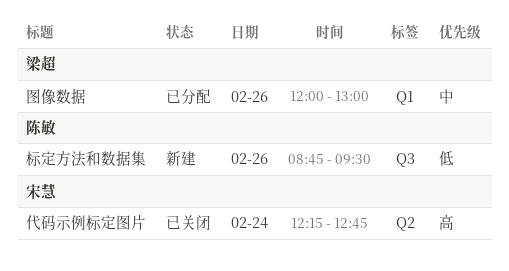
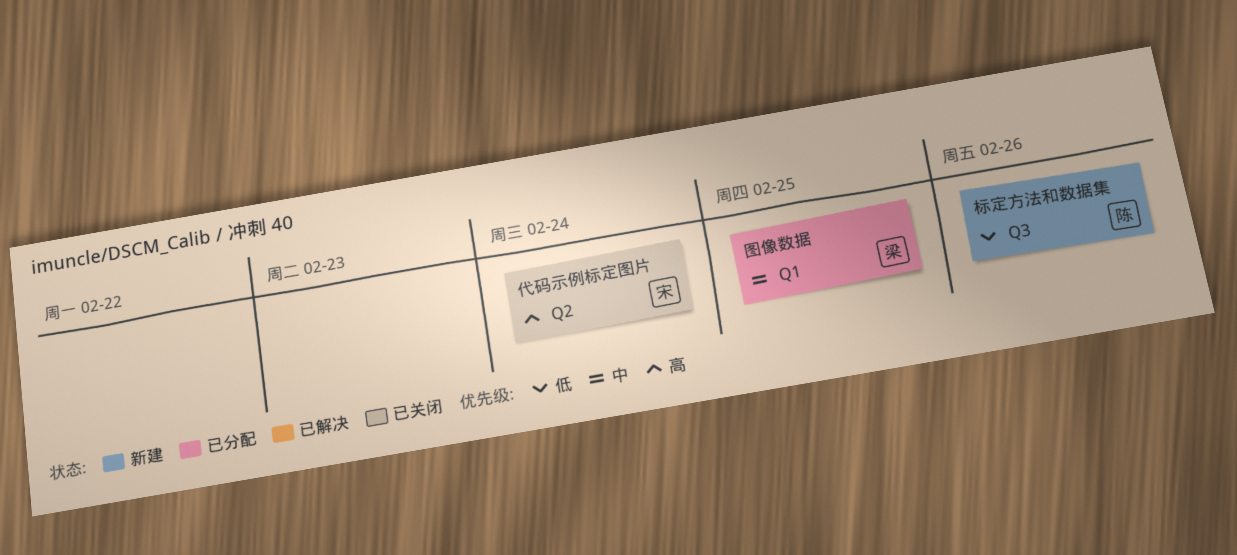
图像数据, day: Feb 26 -> Feb 25

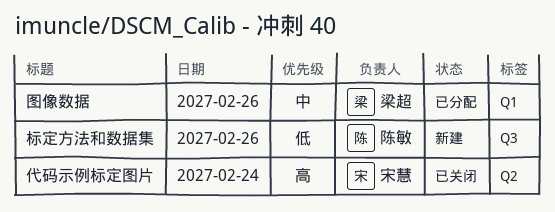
图像数据, day: Feb 25 -> Feb 26

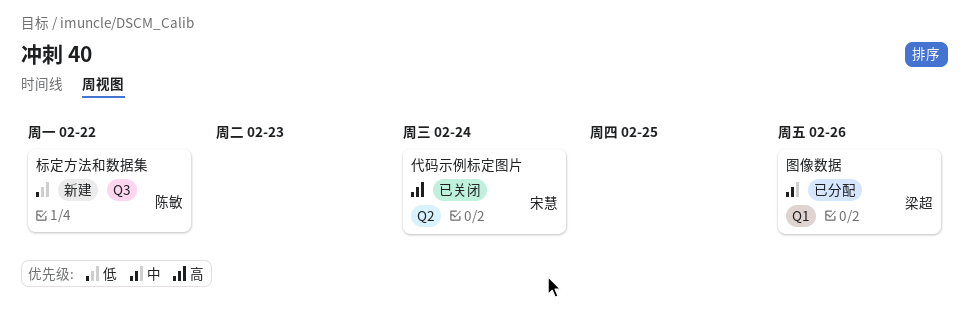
标定方法和数据集, day: Feb 26 -> Feb 22

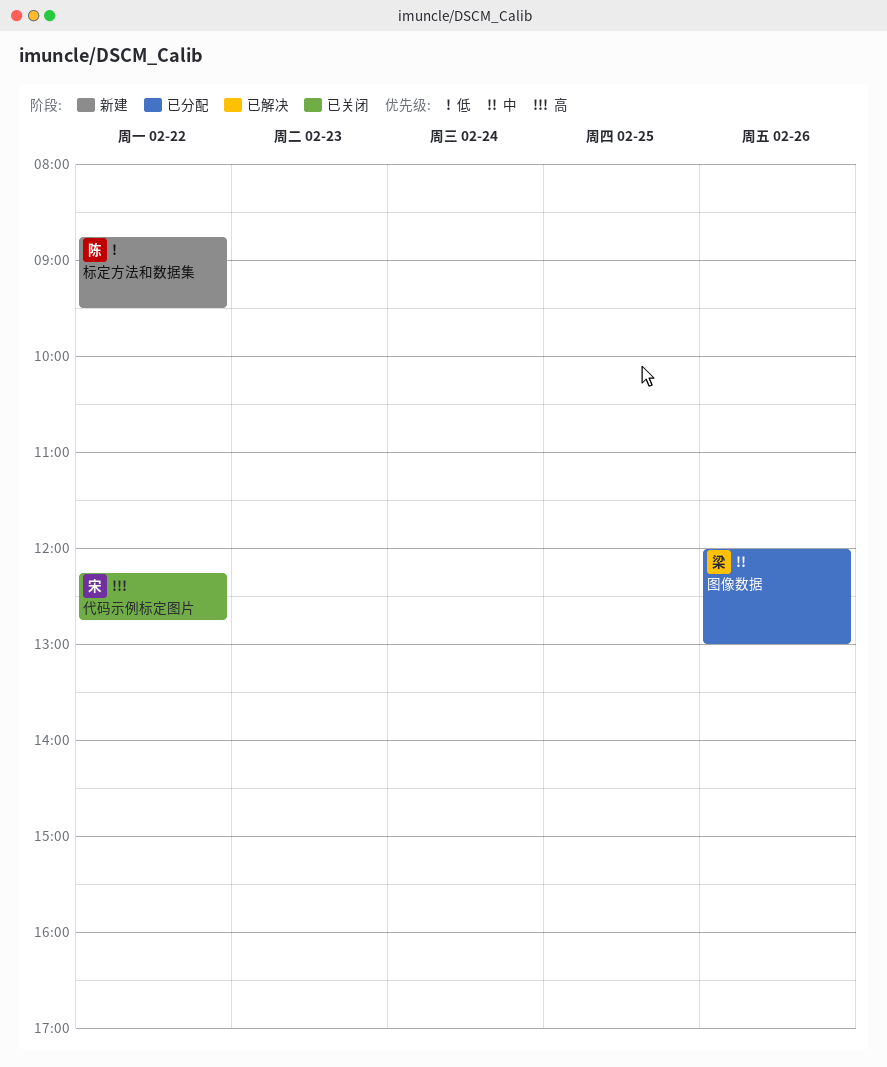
代码示例标定图片, day: Feb 24 -> Feb 22

